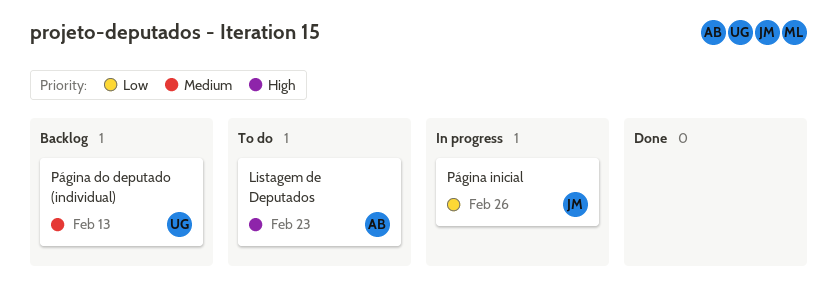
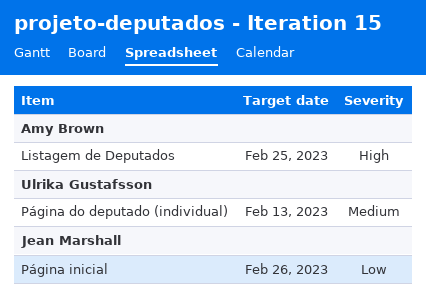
Listagem de Deputados, due: Feb 23 -> Feb 25

